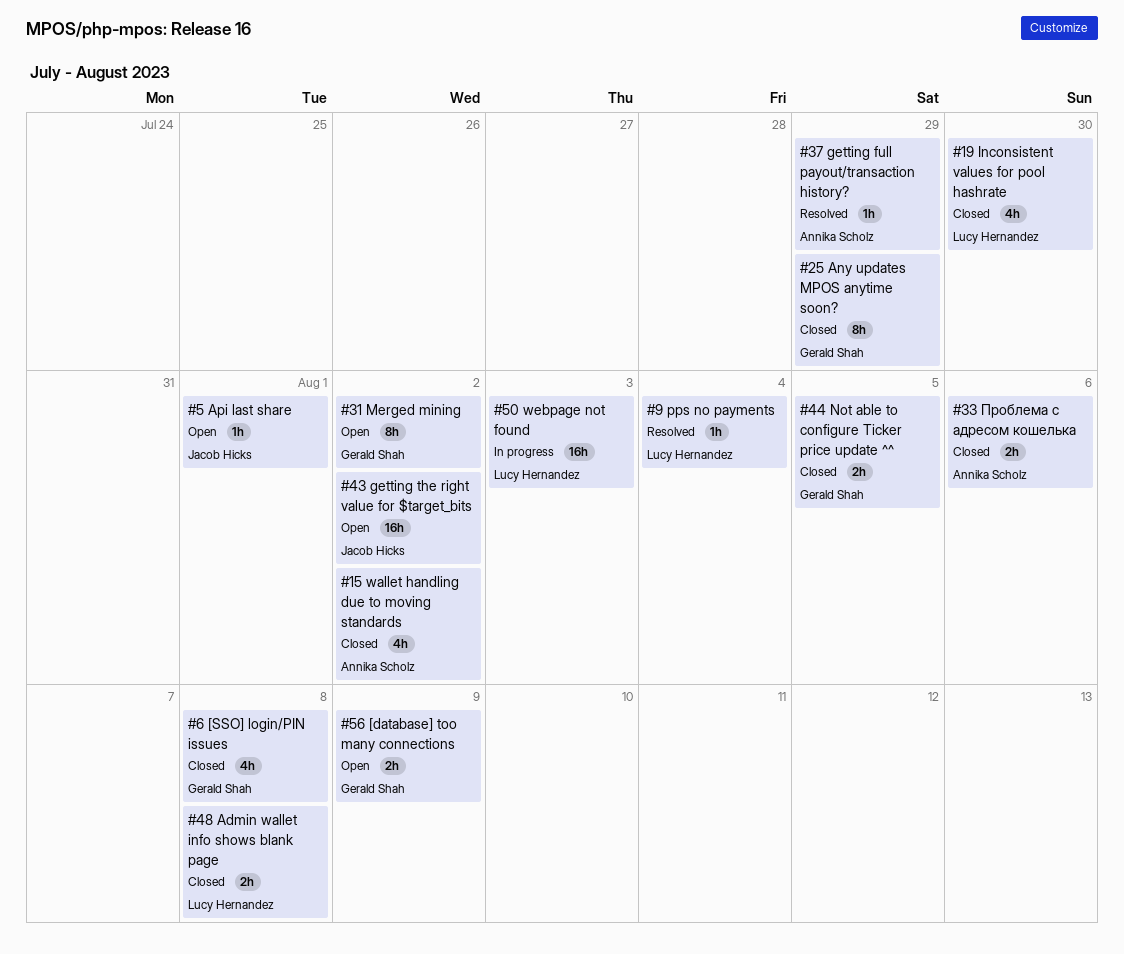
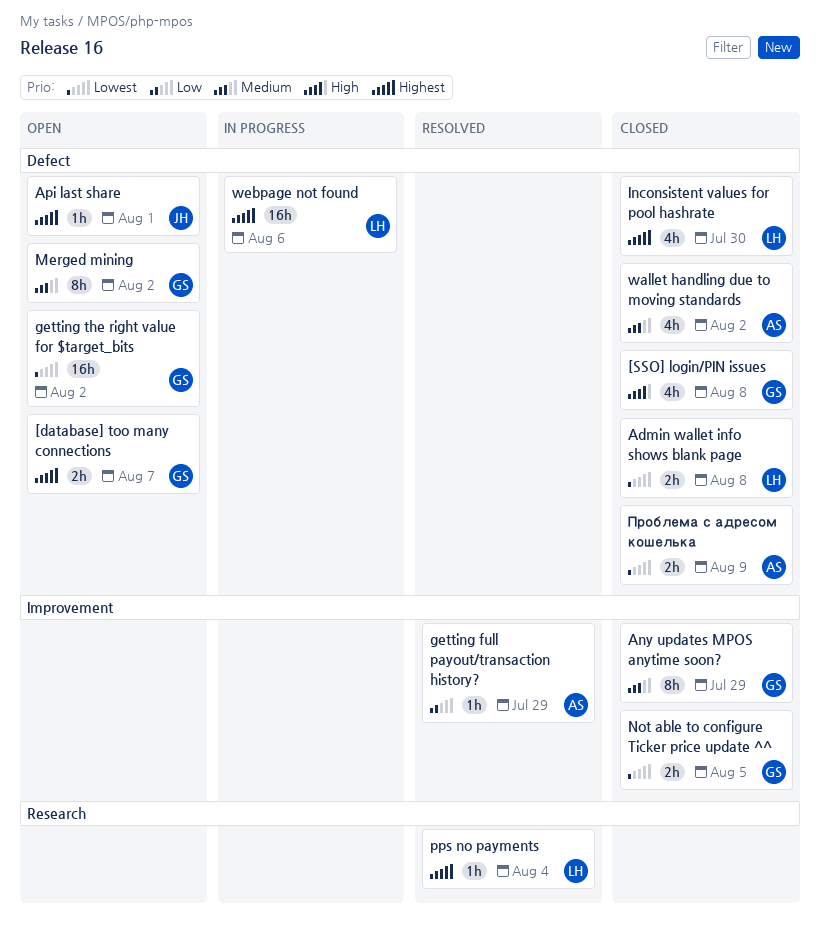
[database] too many connections, due: Aug 9 -> Aug 7
getting the right value for $target_bits, owner: Jacob Hicks -> Gerald Shah
webpage not found, due: Aug 3 -> Aug 6
Проблема с адресом кошелька, due: Aug 6 -> Aug 9

